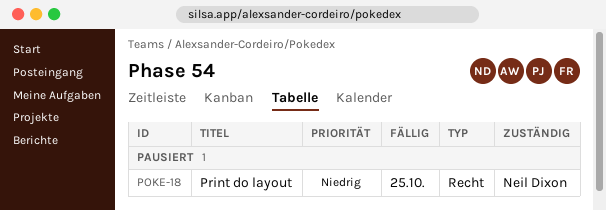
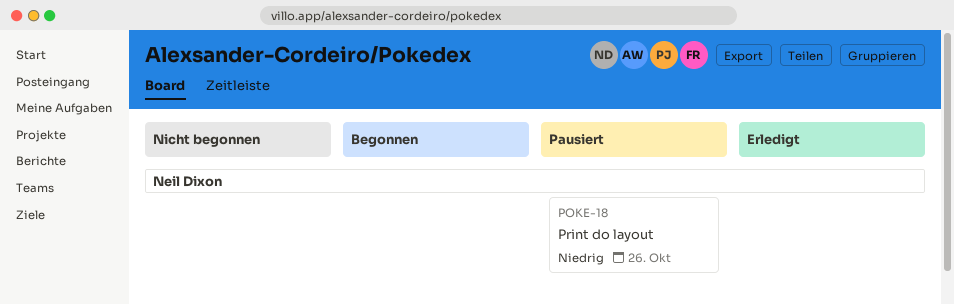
POKE-18, due: Oct 25 -> Oct 26

